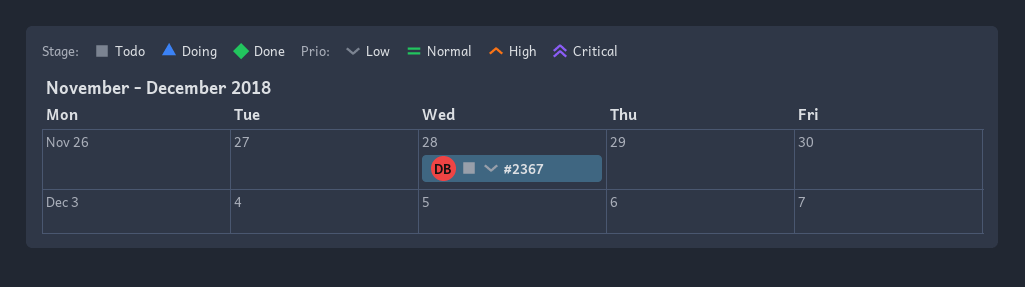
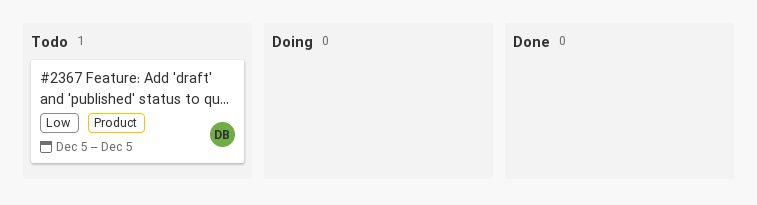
#2367, start: Nov 28 -> Dec 5
#2367, due: Nov 28 -> Dec 5

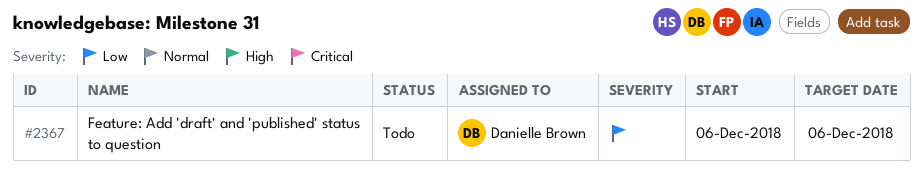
#2367, start: Dec 5 -> Dec 6
#2367, due: Dec 5 -> Dec 6

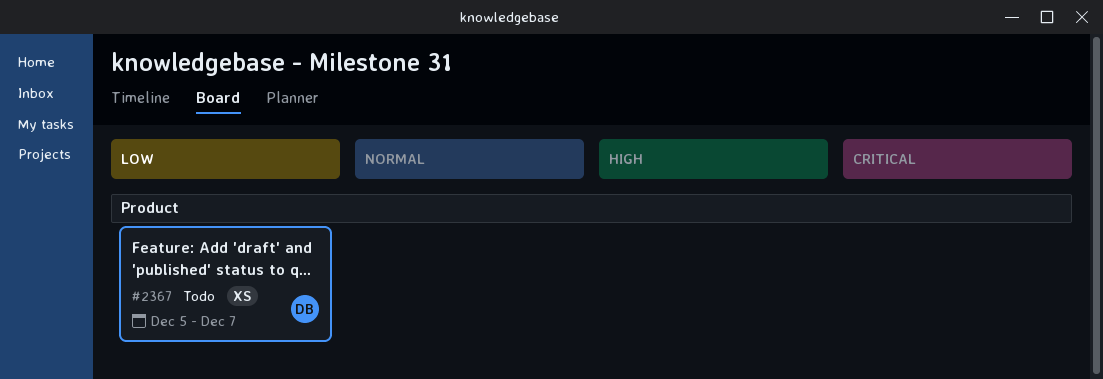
#2367, start: Dec 6 -> Dec 5
#2367, due: Dec 6 -> Dec 7

